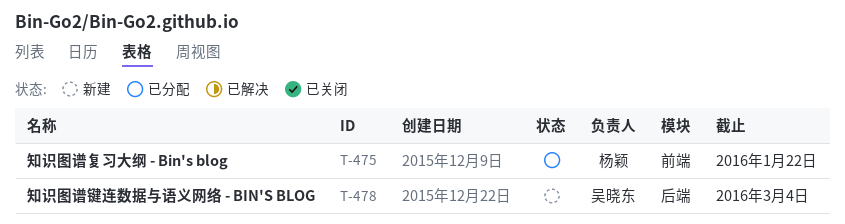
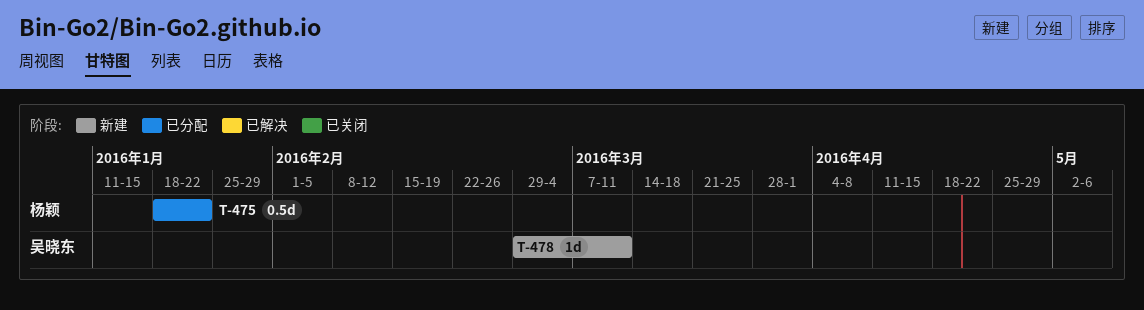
T-478, due: Mar 4 -> Mar 11

